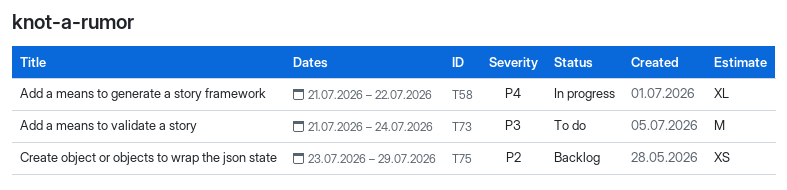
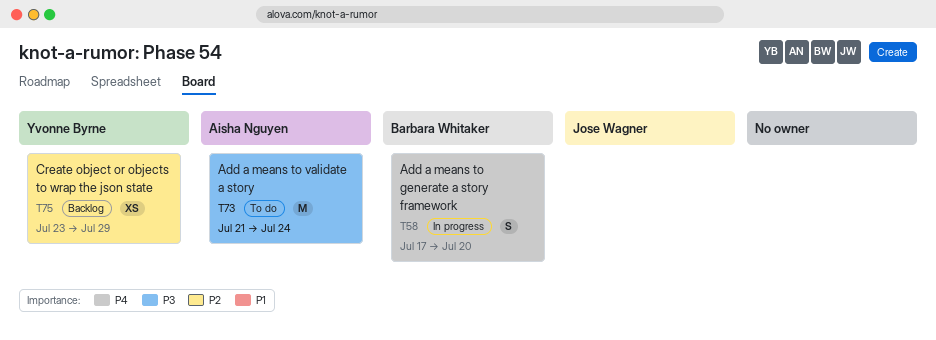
T58, estimate: XL -> S
T58, start: Jul 21 -> Jul 17
T58, due: Jul 22 -> Jul 20

